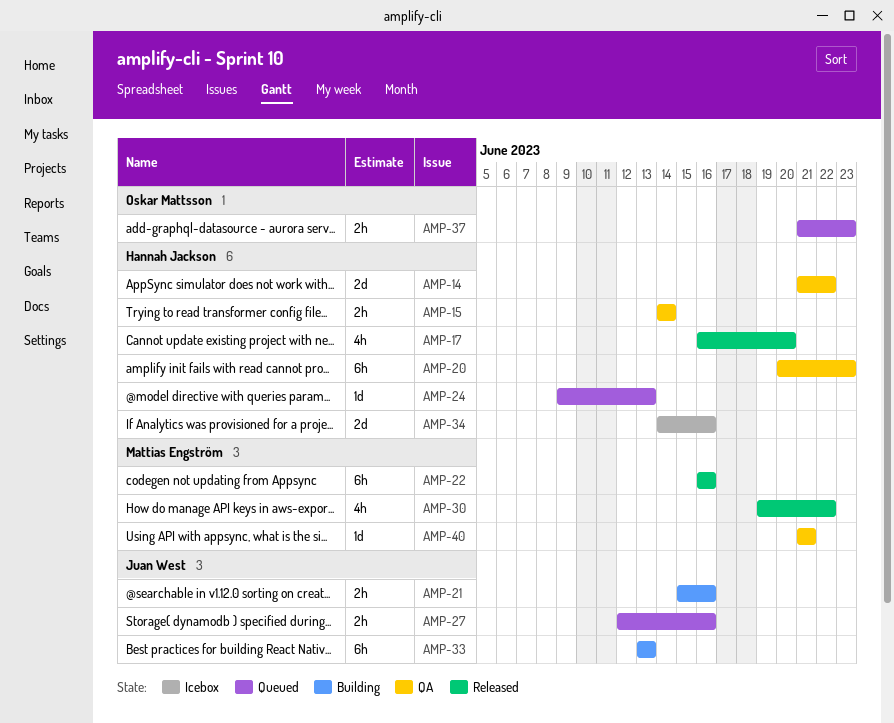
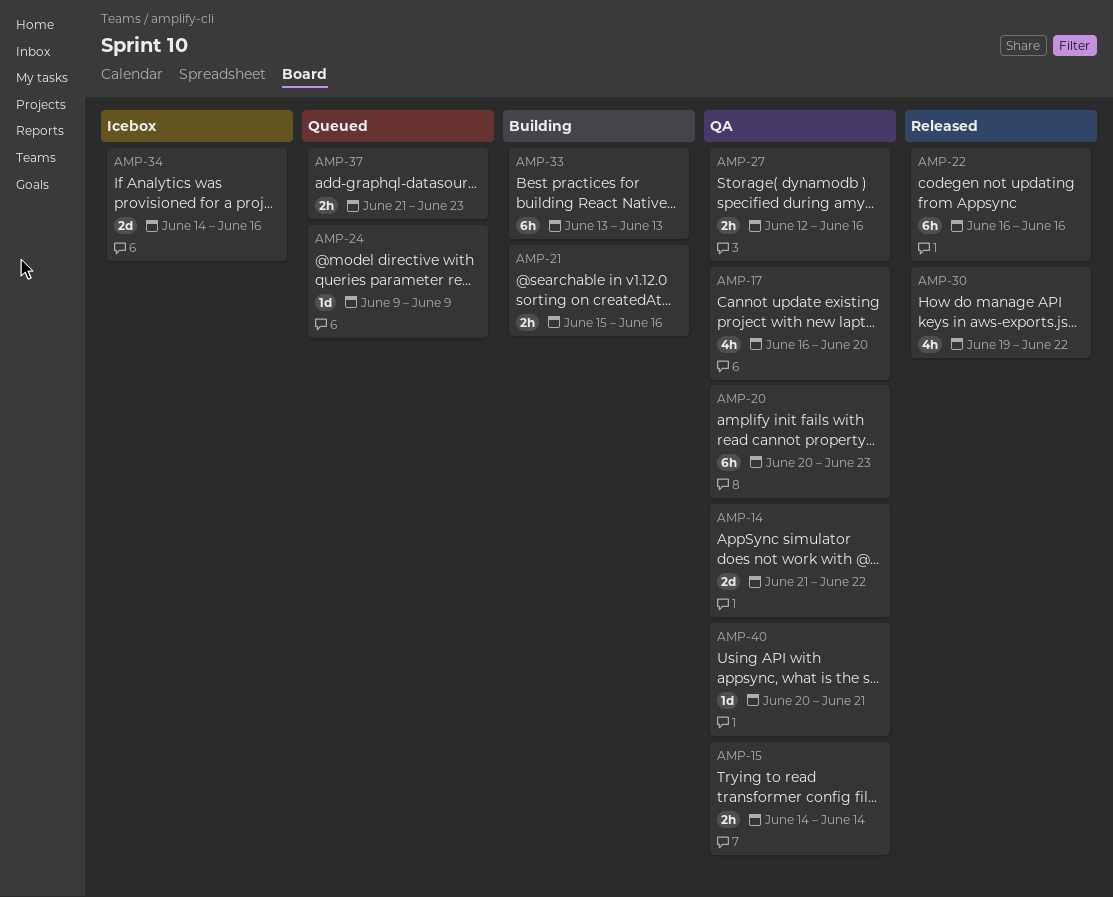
AMP-17, status: Released -> QA
AMP-24, due: Jun 13 -> Jun 9
AMP-27, status: Queued -> QA
AMP-40, start: Jun 21 -> Jun 20

